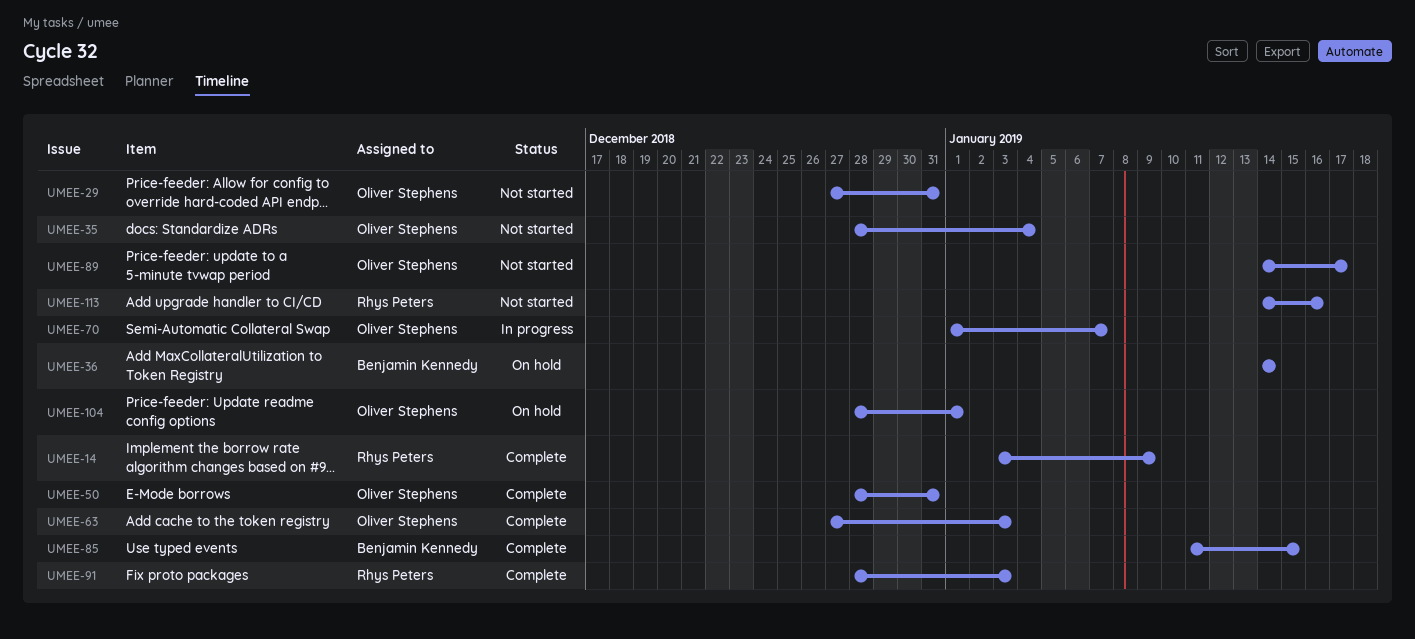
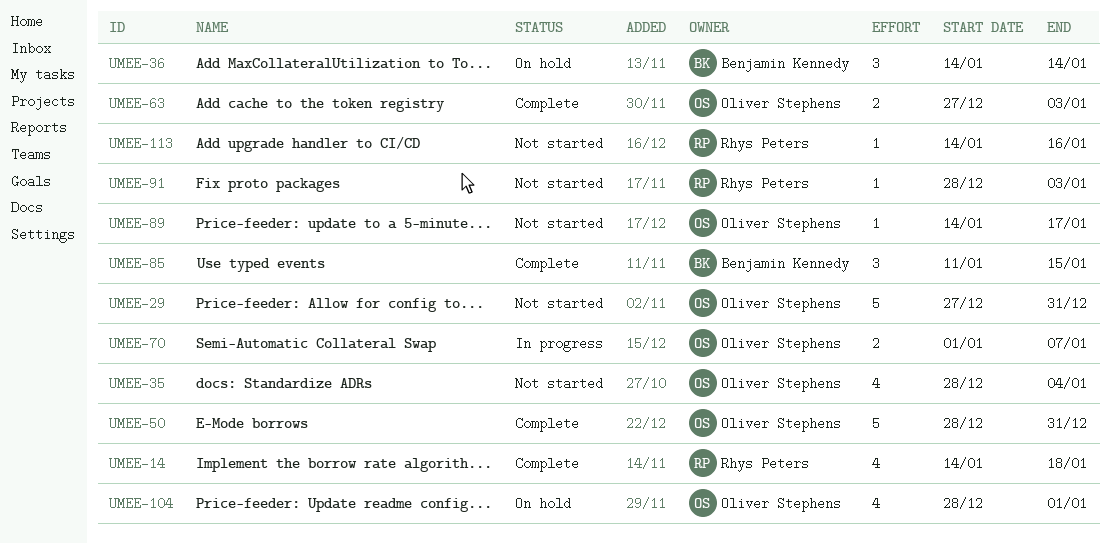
UMEE-14, start: Jan 3 -> Jan 14
UMEE-14, due: Jan 9 -> Jan 18
UMEE-91, status: Complete -> Not started

